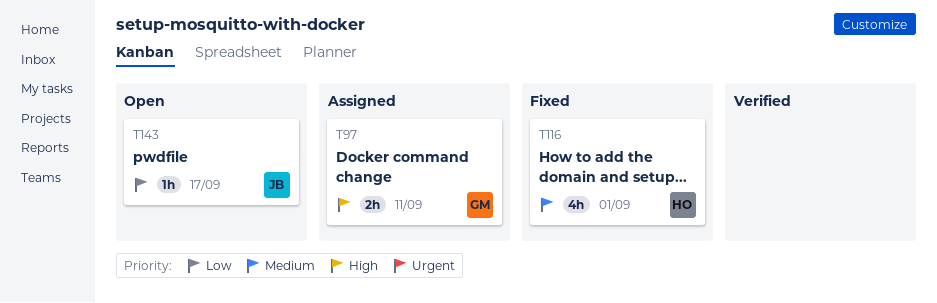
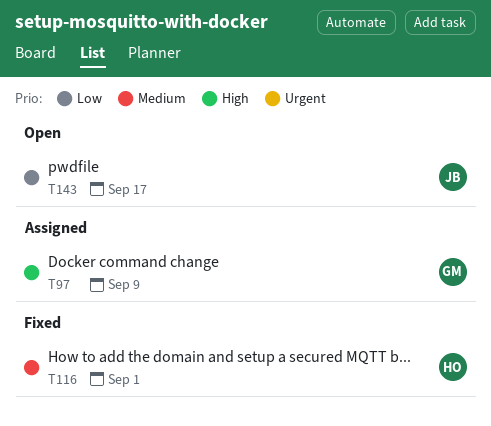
T97, due: Sep 11 -> Sep 9

